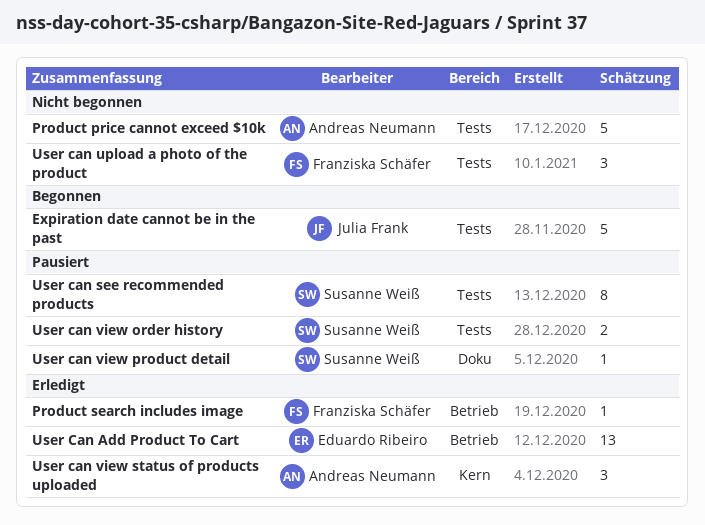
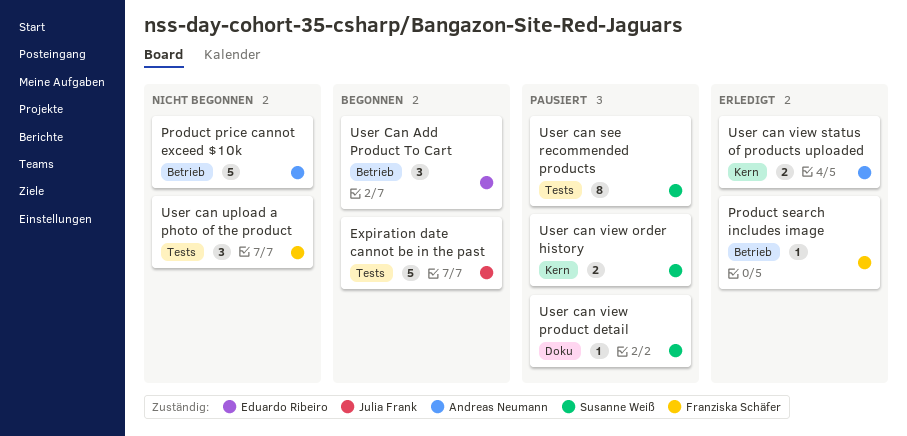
Product price cannot exceed $10k, label: Tests -> Betrieb
User Can Add Product To Cart, status: Erledigt -> Begonnen
User Can Add Product To Cart, estimate: 13 -> 3
User can view order history, label: Tests -> Kern
User can view status of products uploaded, estimate: 3 -> 2

